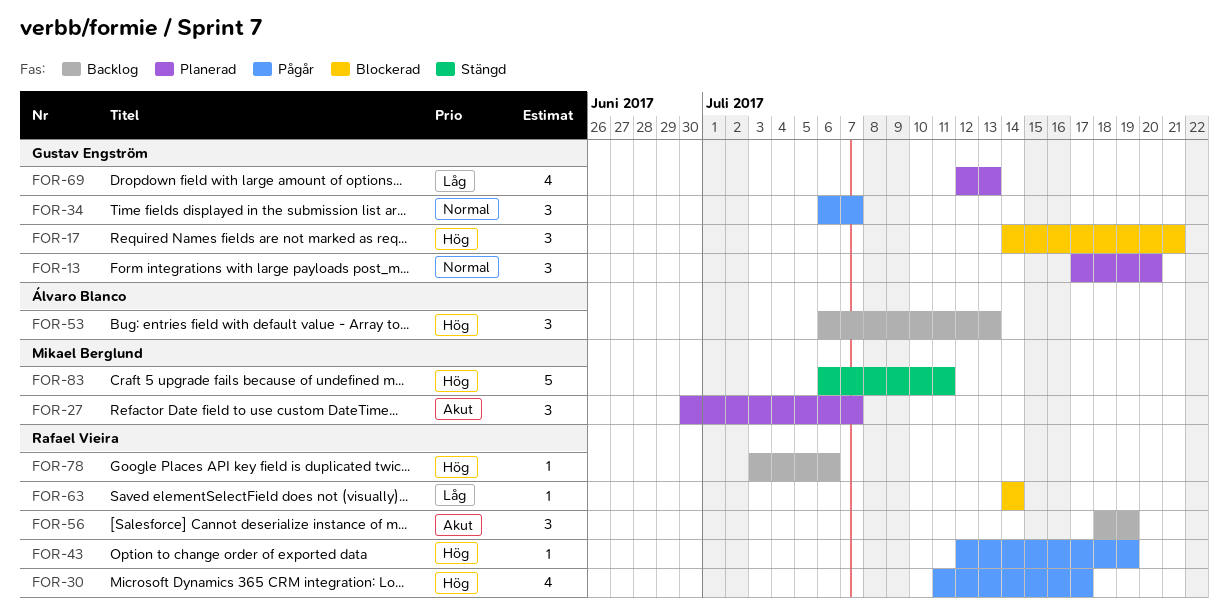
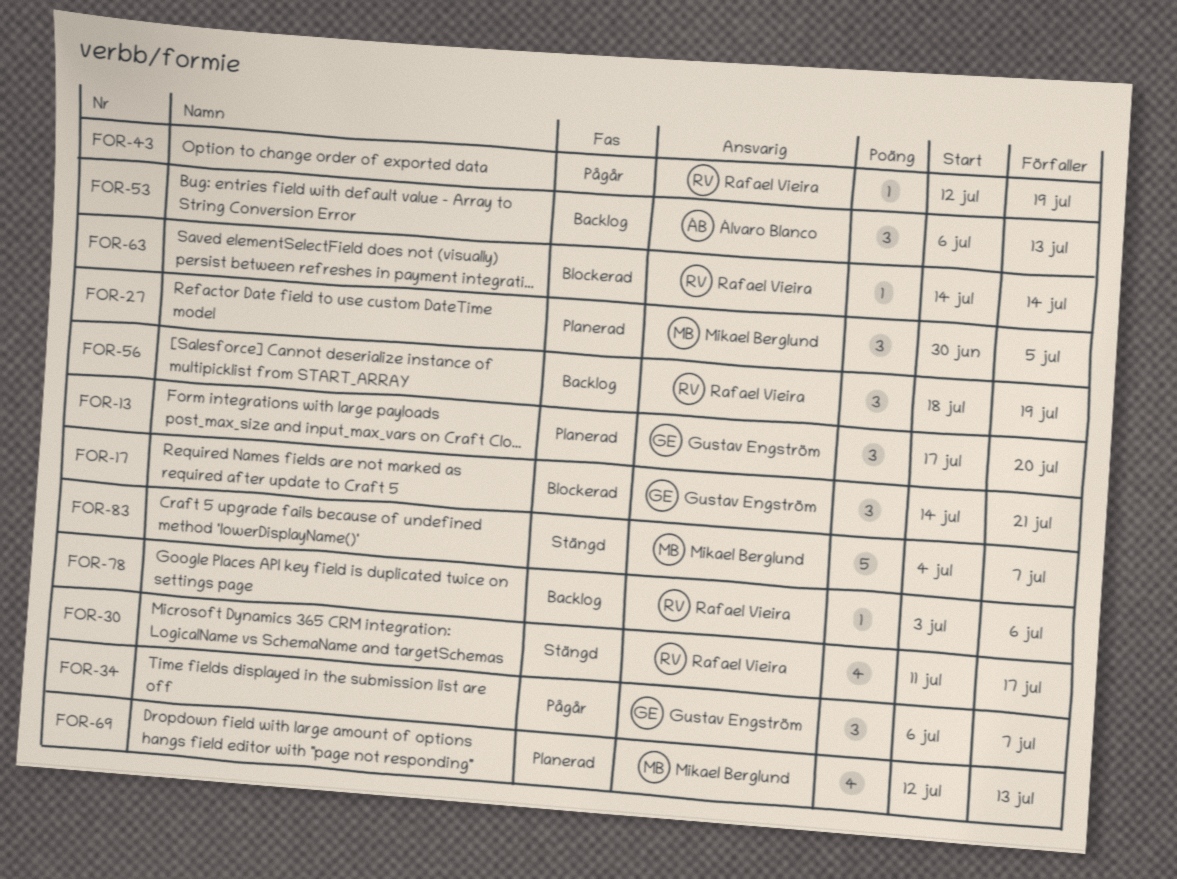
FOR-27, due: Jul 7 -> Jul 5
FOR-30, status: Pågår -> Stängd
FOR-69, owner: Gustav Engström -> Mikael Berglund
FOR-83, start: Jul 6 -> Jul 4
FOR-83, due: Jul 11 -> Jul 7

